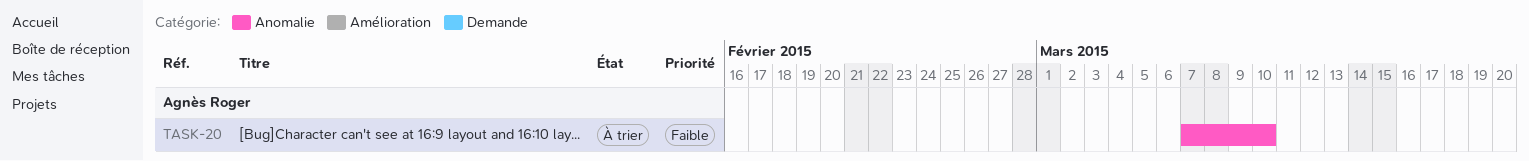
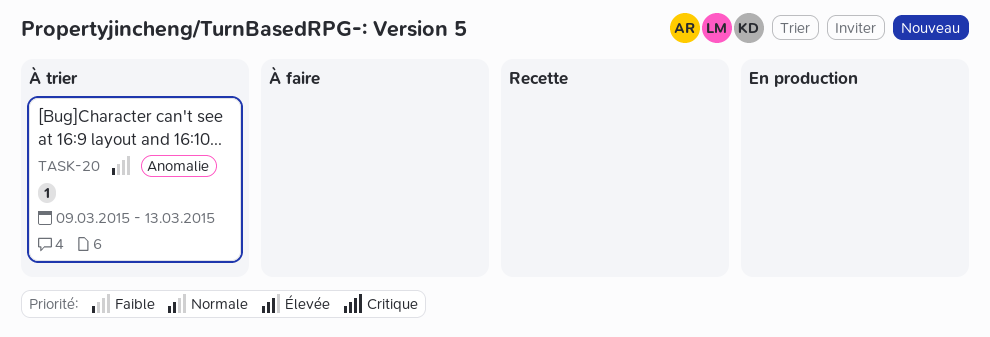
TASK-20, start: Mar 7 -> Mar 9
TASK-20, due: Mar 10 -> Mar 13

